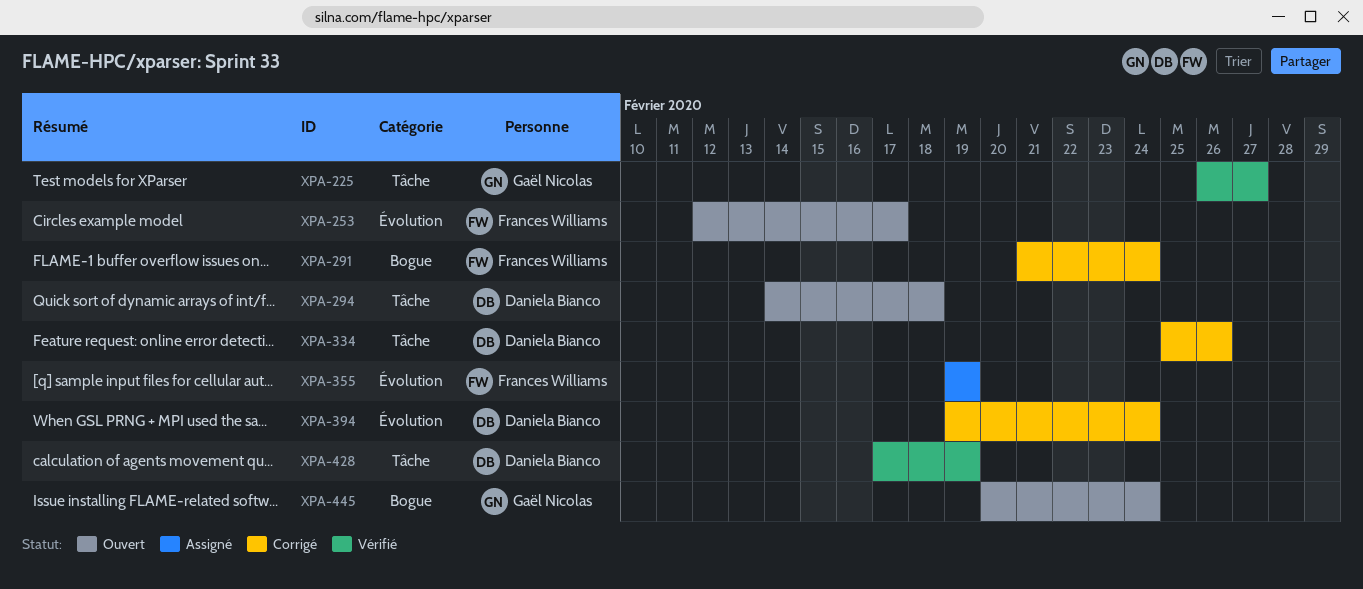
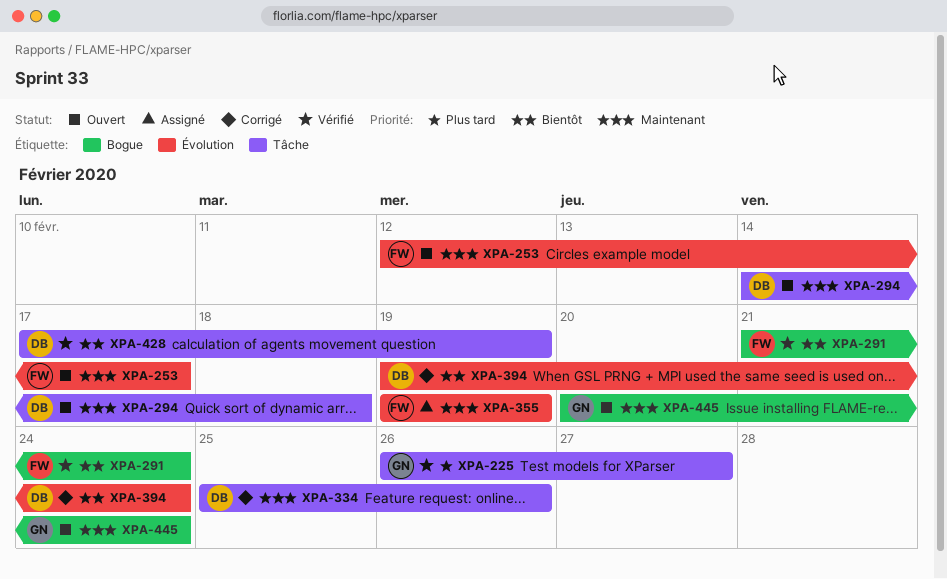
XPA-291, status: Corrigé -> Vérifié

